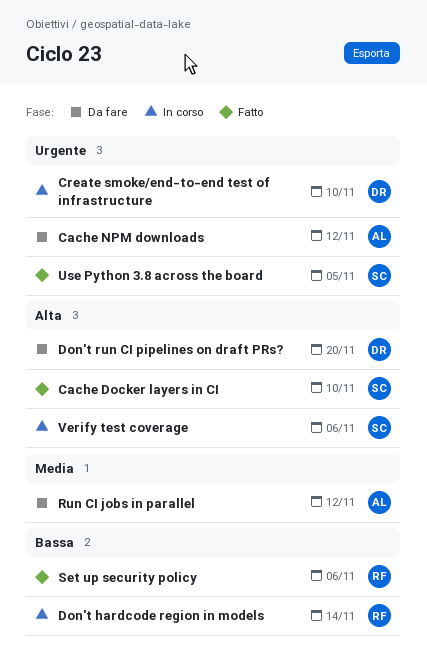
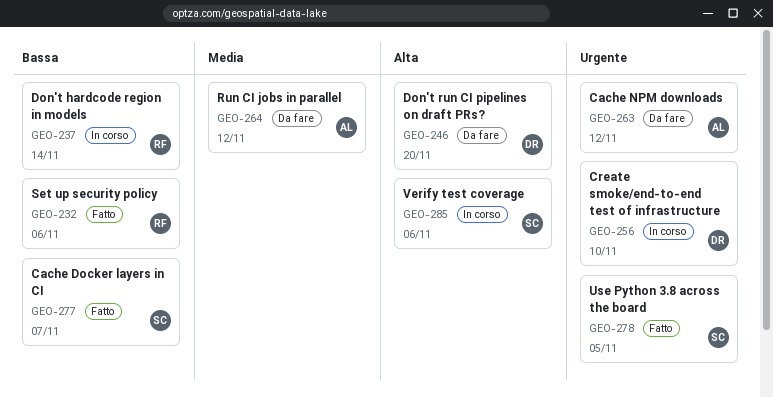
Cache Docker layers in CI, priority: Alta -> Bassa
Cache Docker layers in CI, due: Nov 10 -> Nov 7

